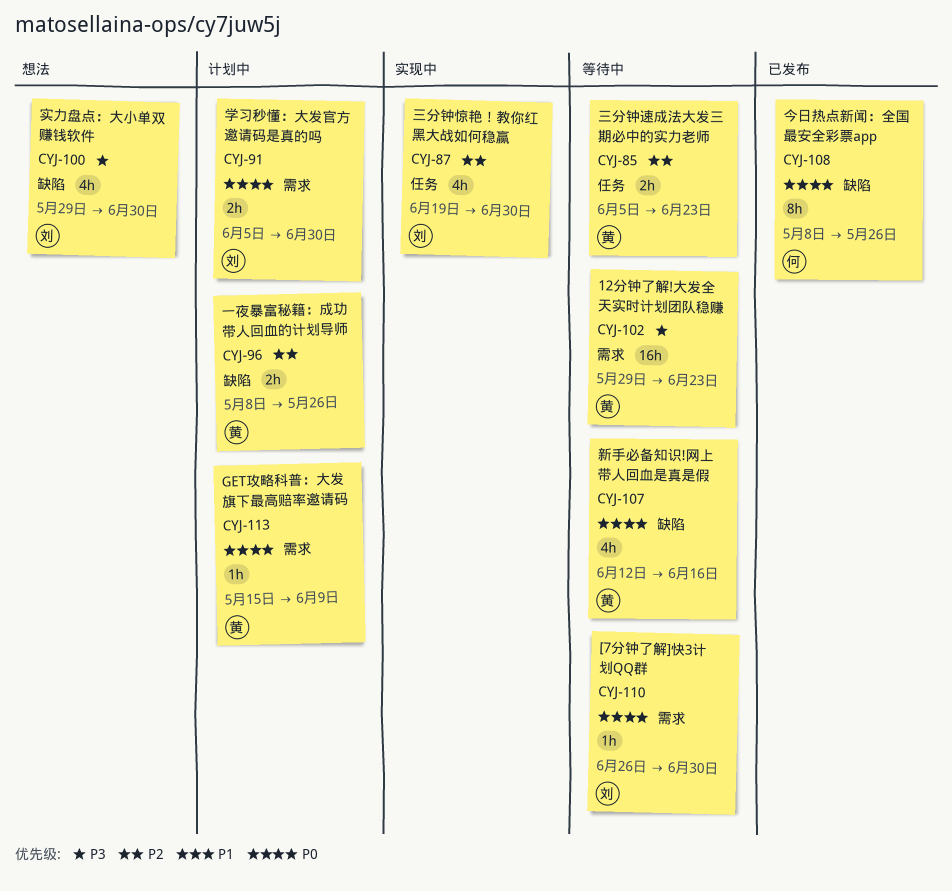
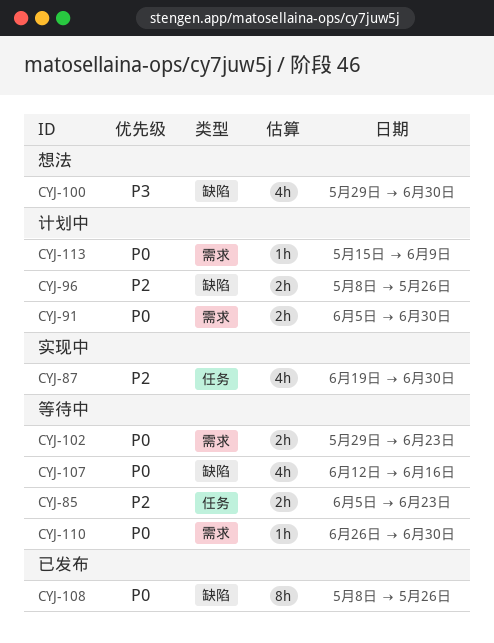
CYJ-102, priority: P3 -> P0
CYJ-102, estimate: 16h -> 2h

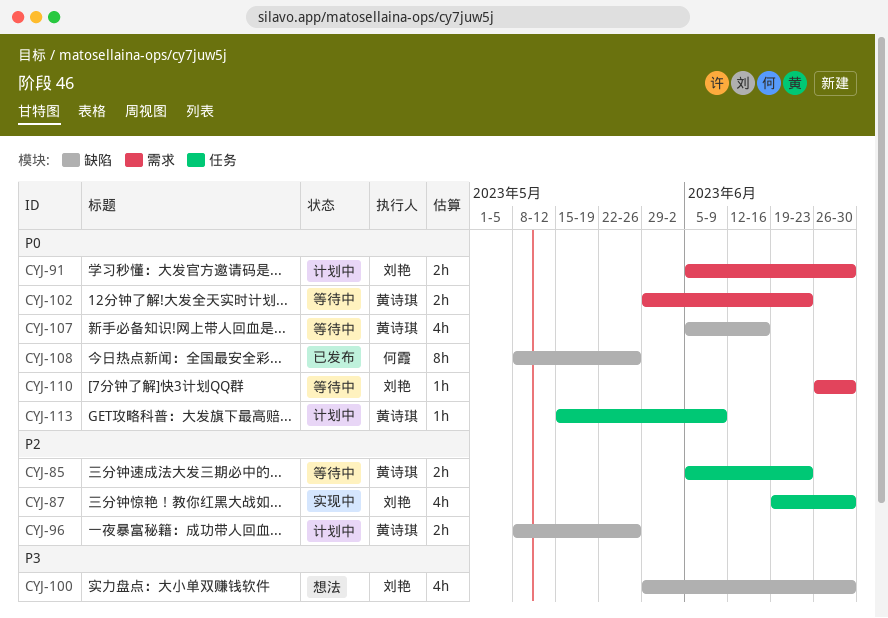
CYJ-107, start: Jun 12 -> Jun 5
CYJ-113, label: 需求 -> 任务

